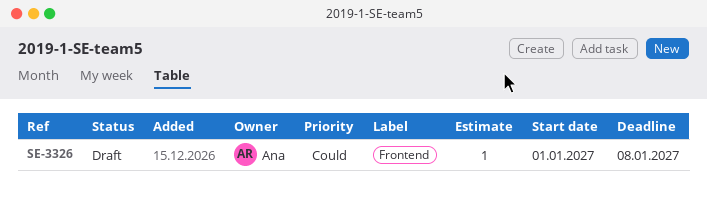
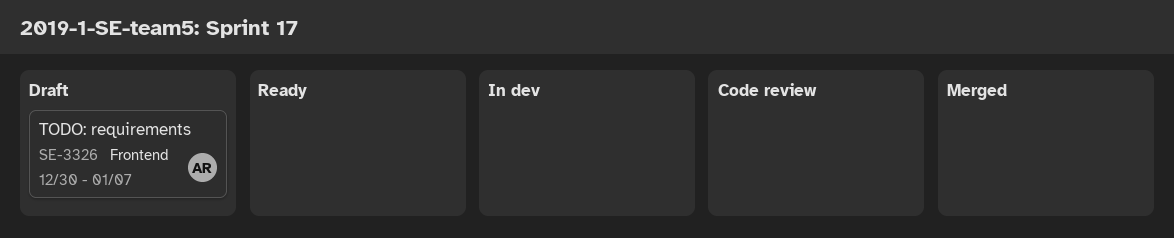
SE-3326, start: Jan 1 -> Dec 30
SE-3326, due: Jan 8 -> Jan 7

